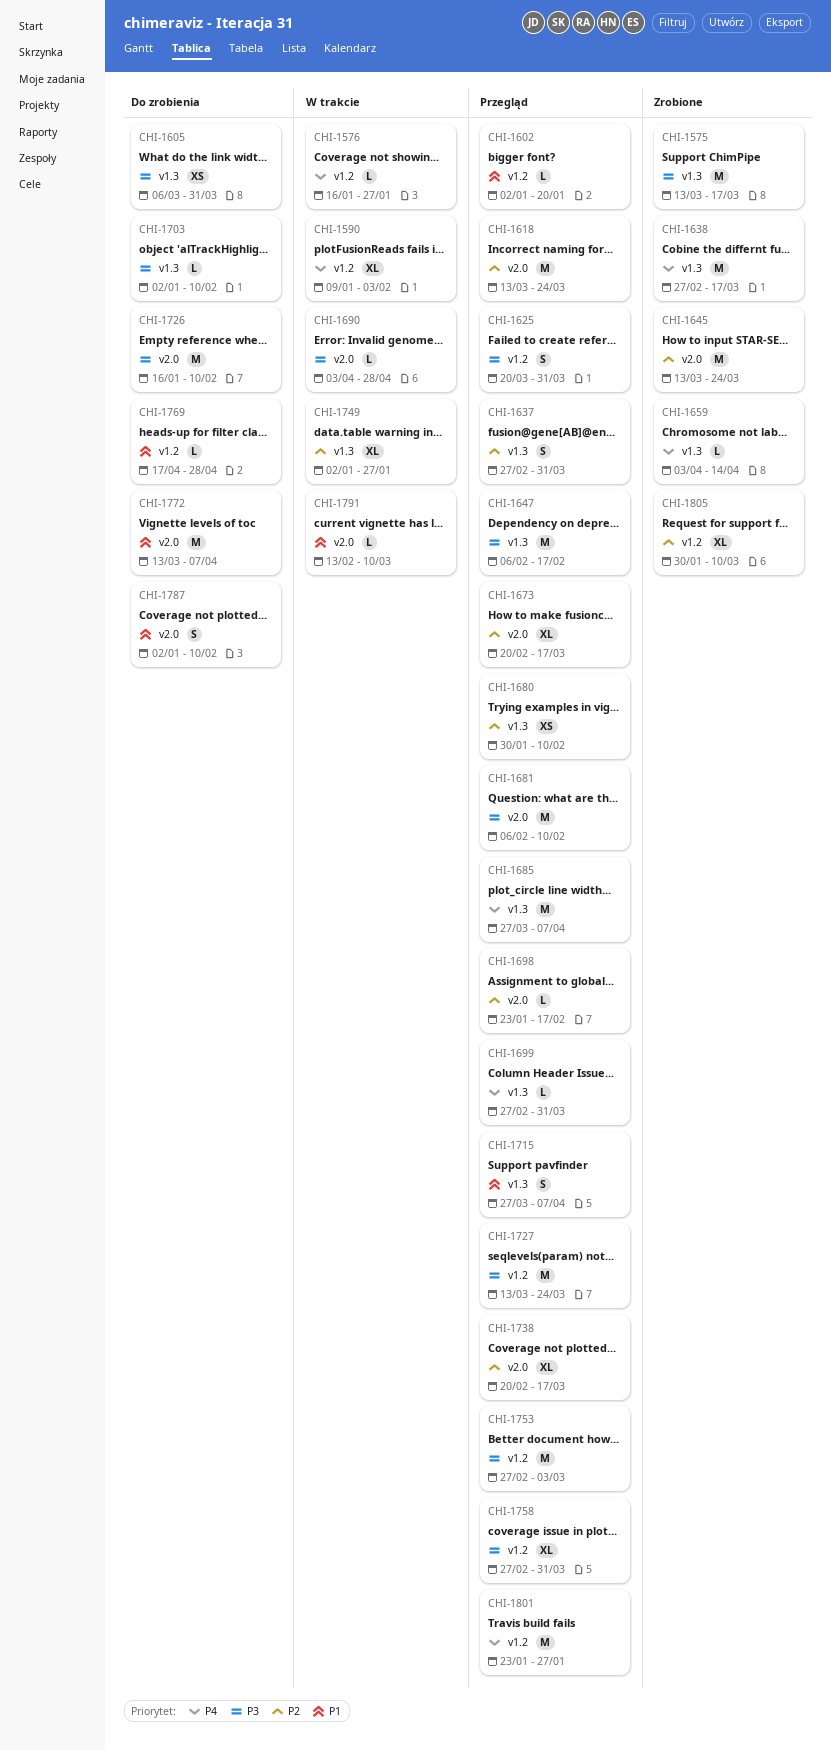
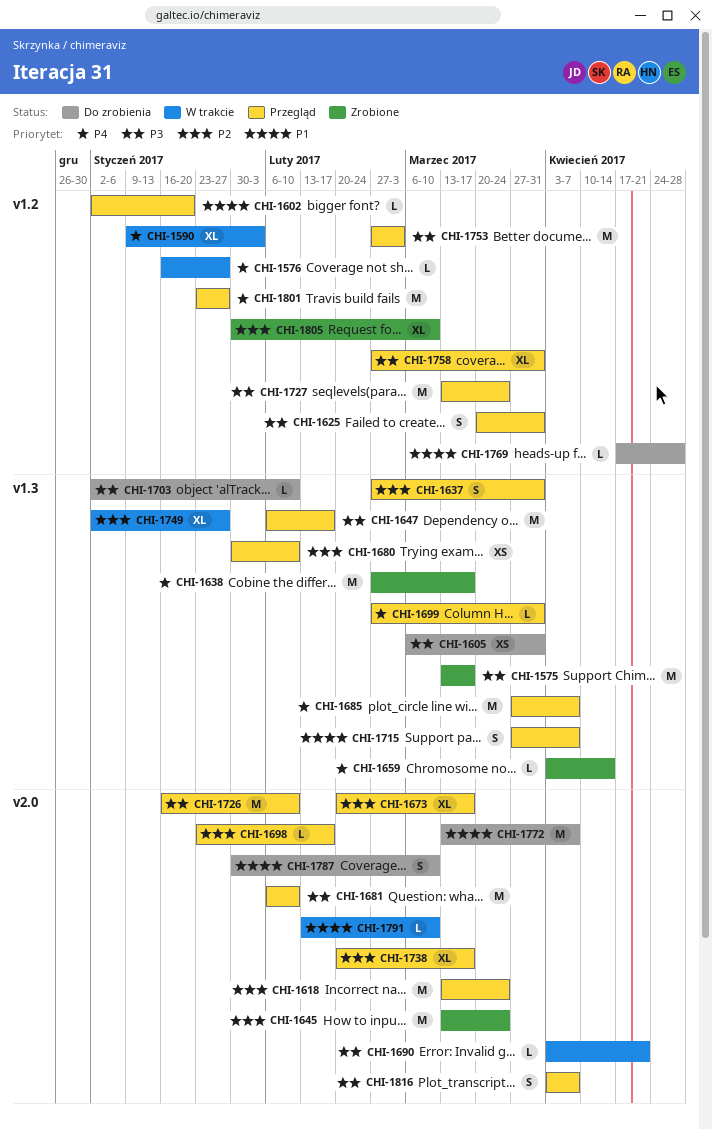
CHI-1690, due: Apr 28 -> Apr 21
CHI-1726, status: Do zrobienia -> Przegląd
CHI-1787, start: Jan 2 -> Jan 30
CHI-1787, due: Feb 10 -> Mar 10
CHI-1816: none -> present

